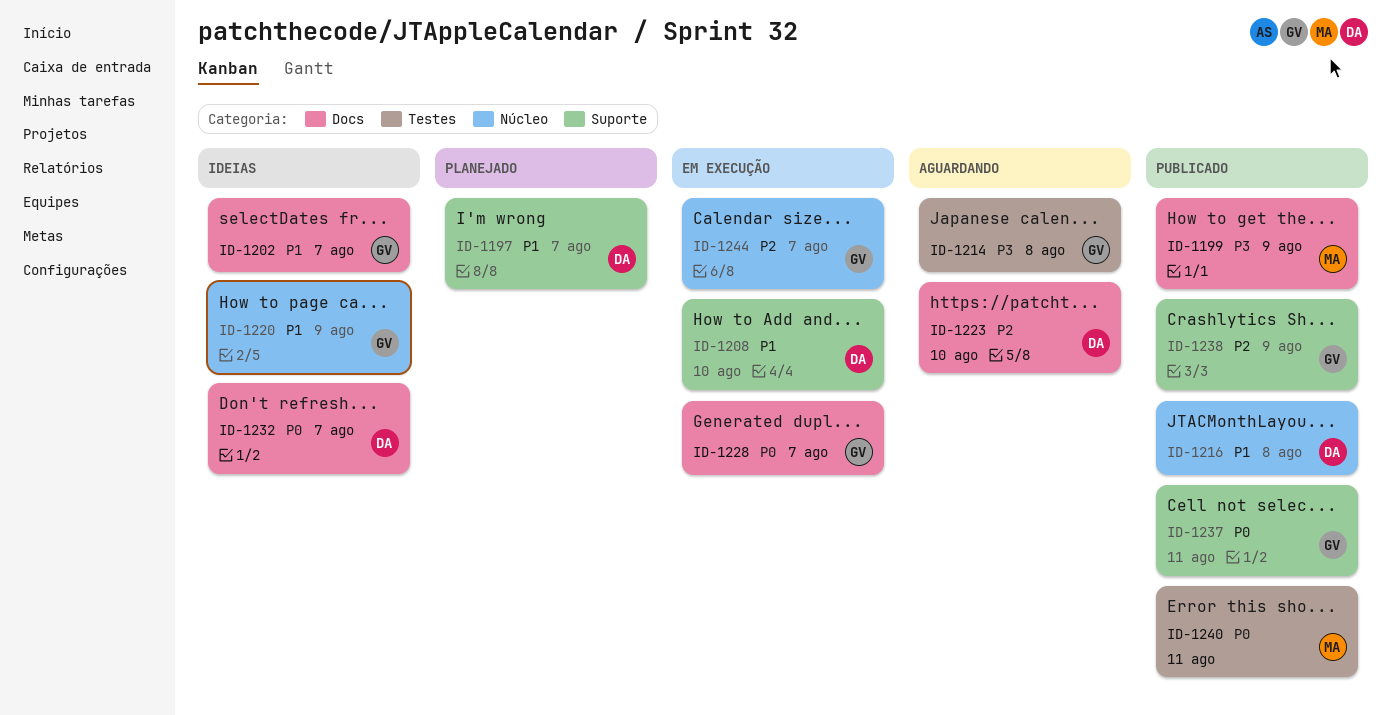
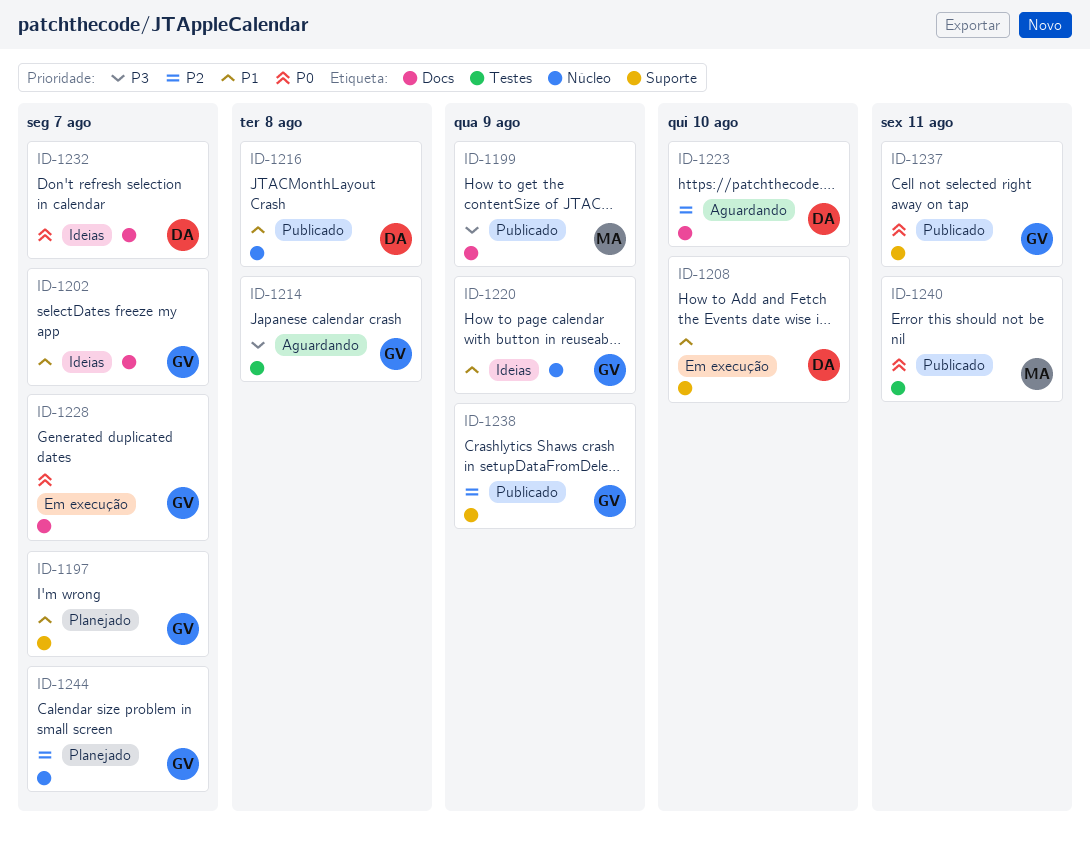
ID-1197, owner: DA -> GV
ID-1244, status: Em execução -> Planejado

